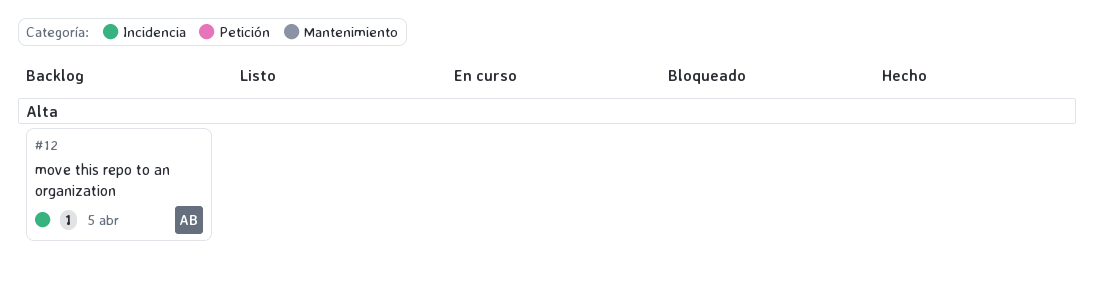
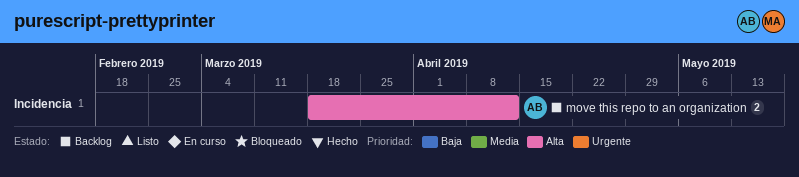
move this repo to an organization, estimate: 1 -> 2
move this repo to an organization, due: Apr 5 -> Apr 12

